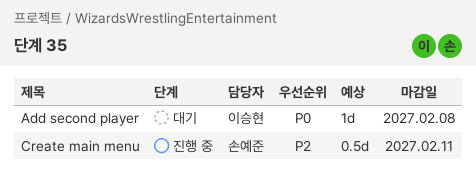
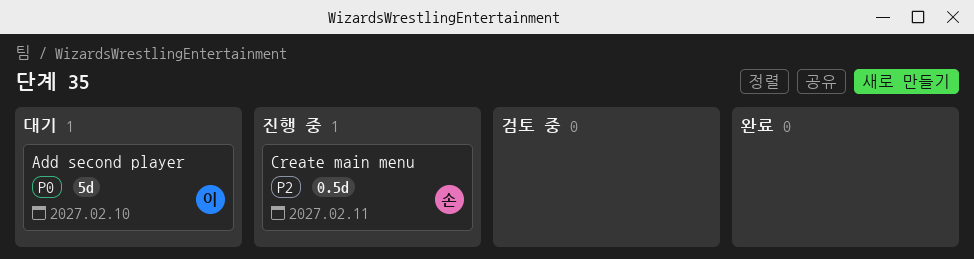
Add second player, estimate: 1d -> 5d
Add second player, due: Feb 8 -> Feb 10

